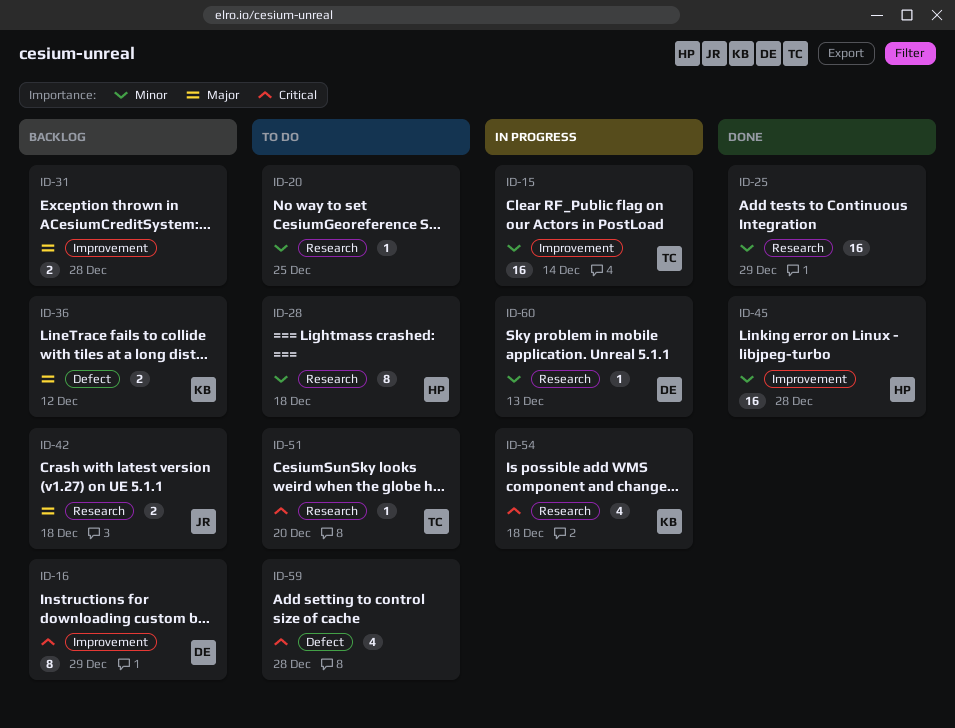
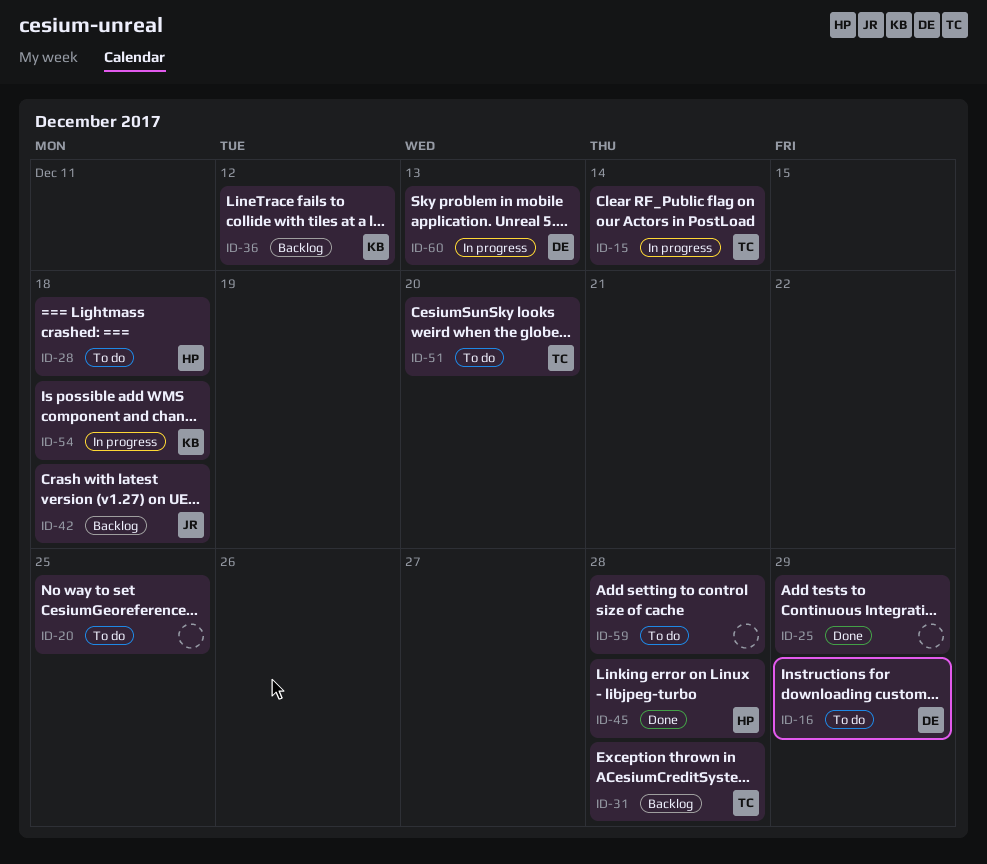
ID-16, status: Backlog -> To do
ID-31, owner: none -> TC

